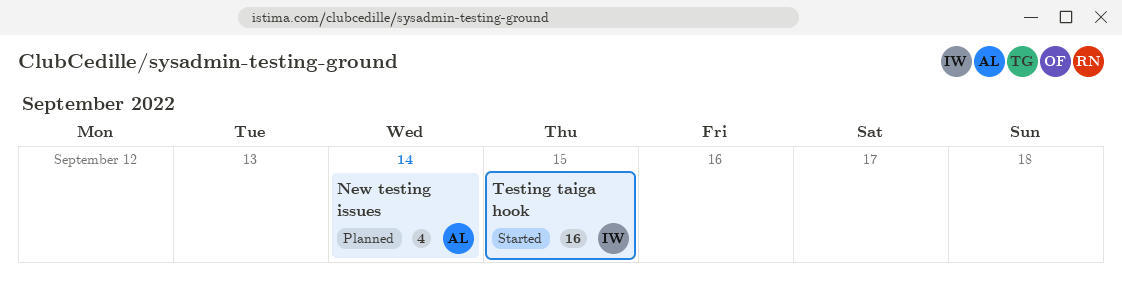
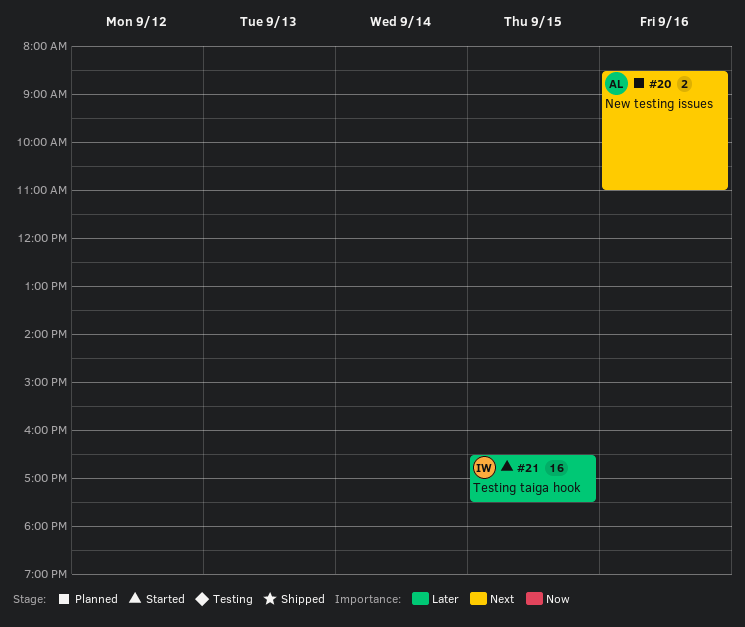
New testing issues, estimate: 4 -> 2
New testing issues, day: Sep 14 -> Sep 16

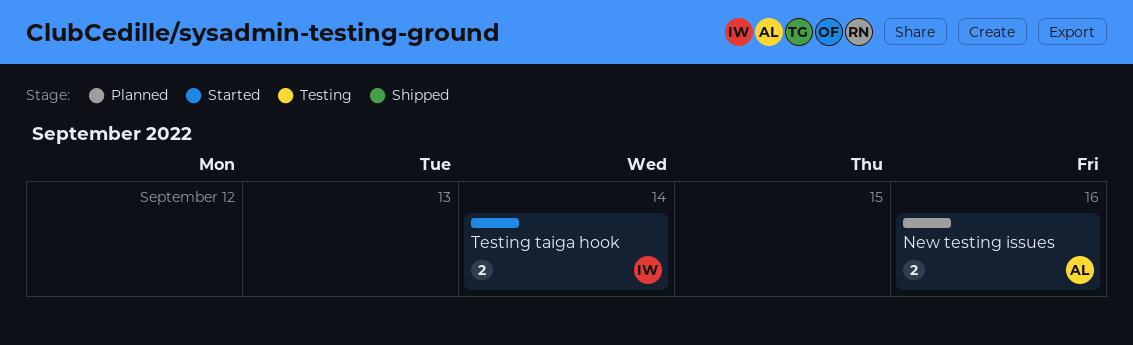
Testing taiga hook, estimate: 16 -> 2
Testing taiga hook, day: Sep 15 -> Sep 14

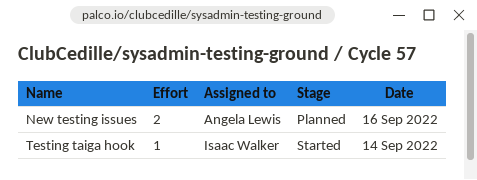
Testing taiga hook, estimate: 2 -> 1

